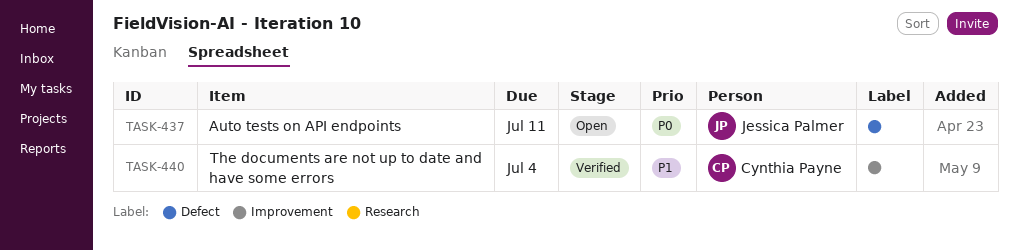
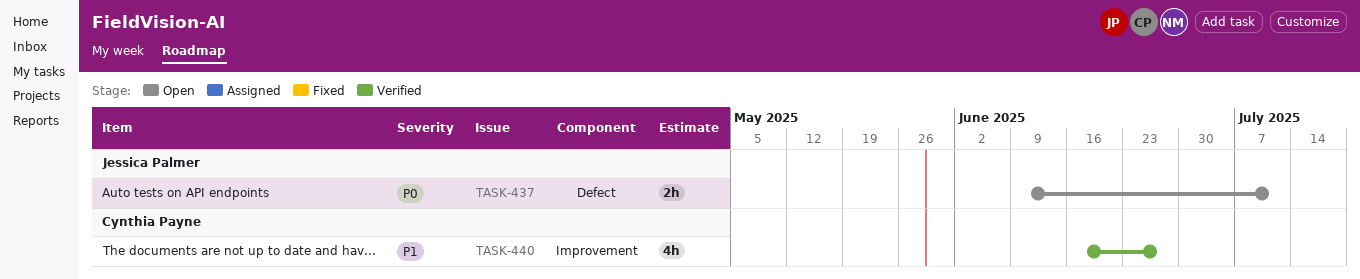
TASK-440, due: Jul 4 -> Jun 27

